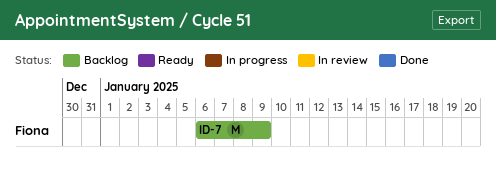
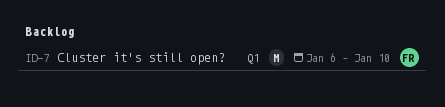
ID-7, due: Jan 9 -> Jan 10

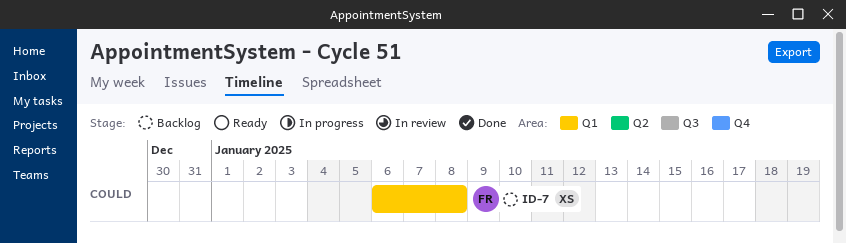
ID-7, estimate: M -> XS
ID-7, due: Jan 10 -> Jan 8

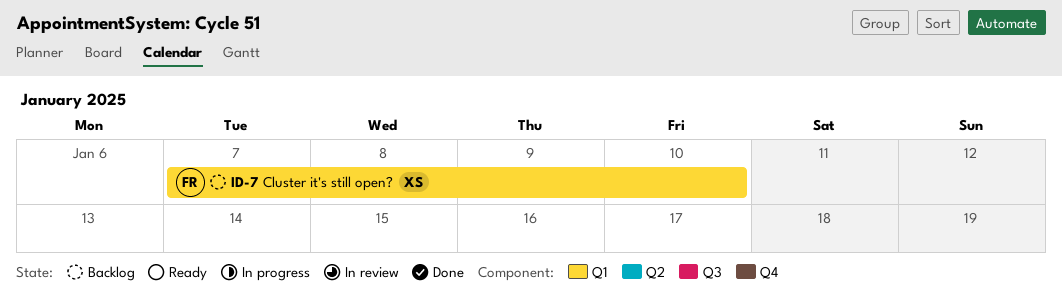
ID-7, start: Jan 6 -> Jan 7
ID-7, due: Jan 8 -> Jan 10

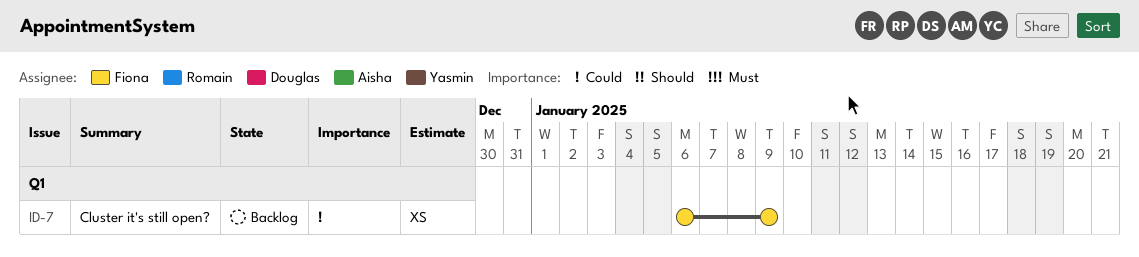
ID-7, start: Jan 7 -> Jan 6
ID-7, due: Jan 10 -> Jan 9

